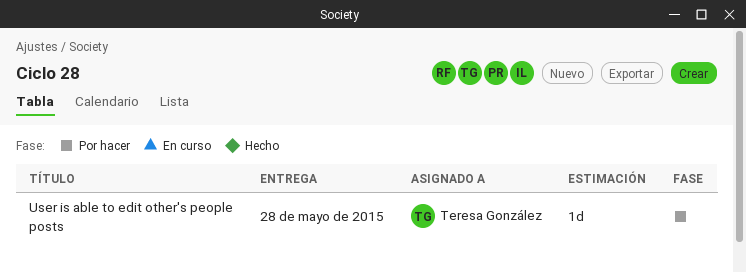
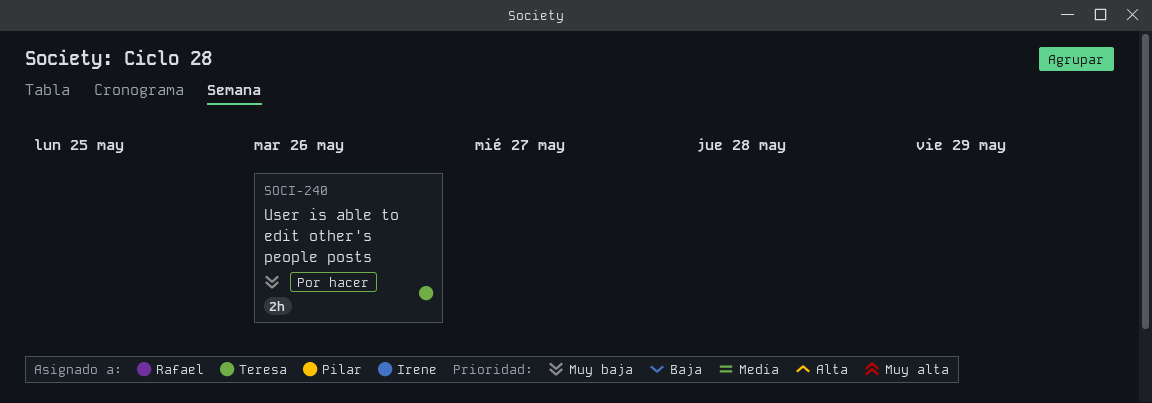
User is able to edit other's people posts, estimate: 1d -> 2h
User is able to edit other's people posts, due: May 28 -> May 26

